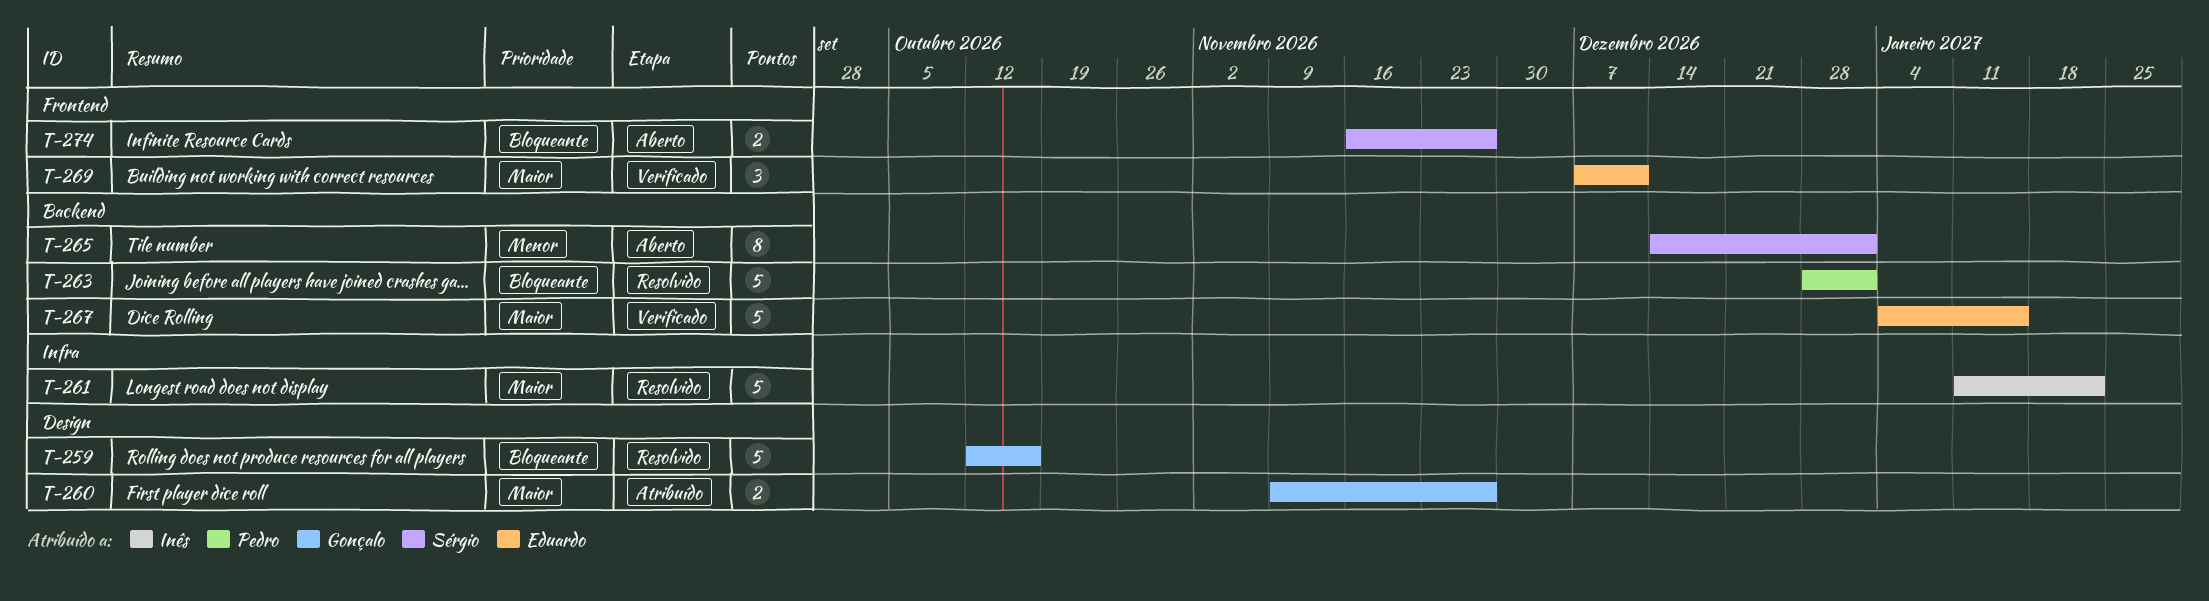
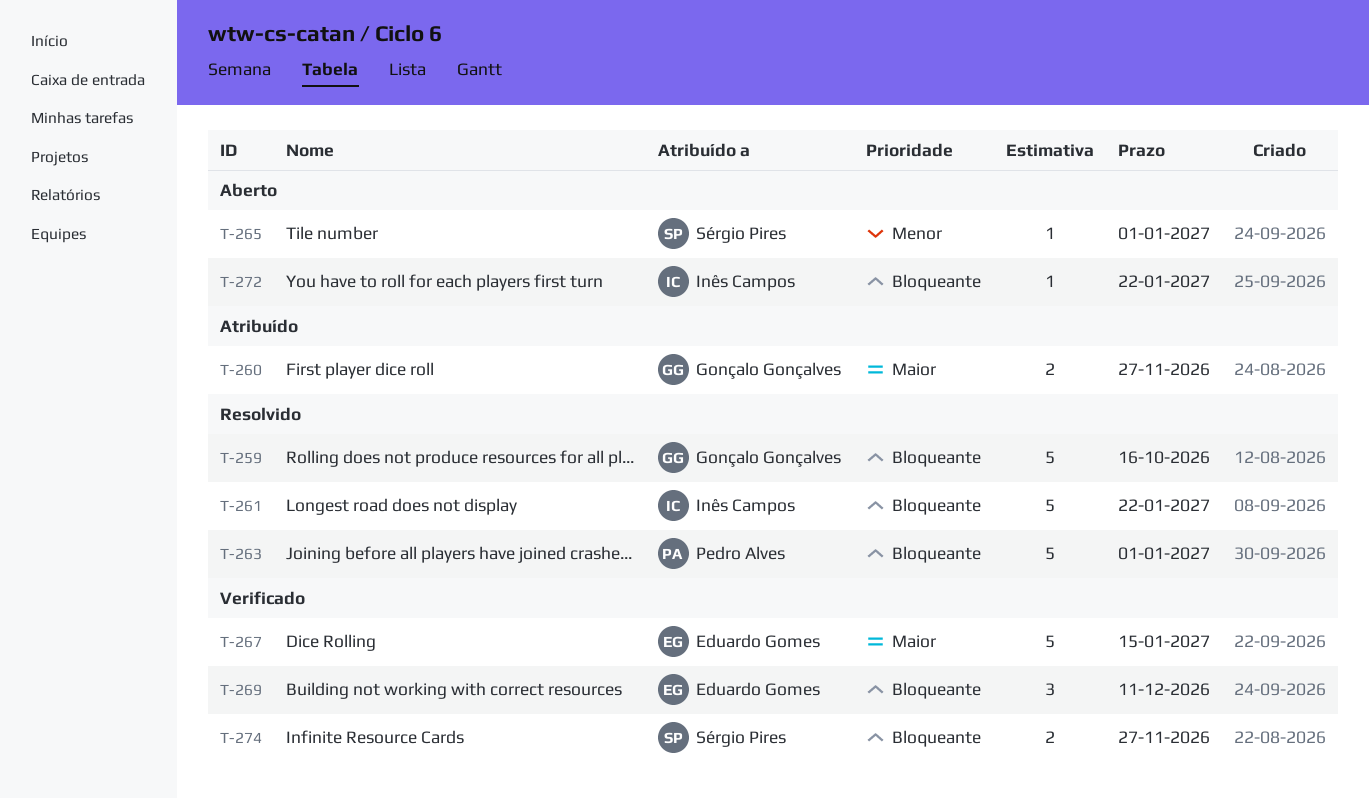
T-261, priority: Maior -> Bloqueante
T-265, estimate: 8 -> 1
T-269, priority: Maior -> Bloqueante
T-272: none -> present
T-274, status: Aberto -> Verificado

